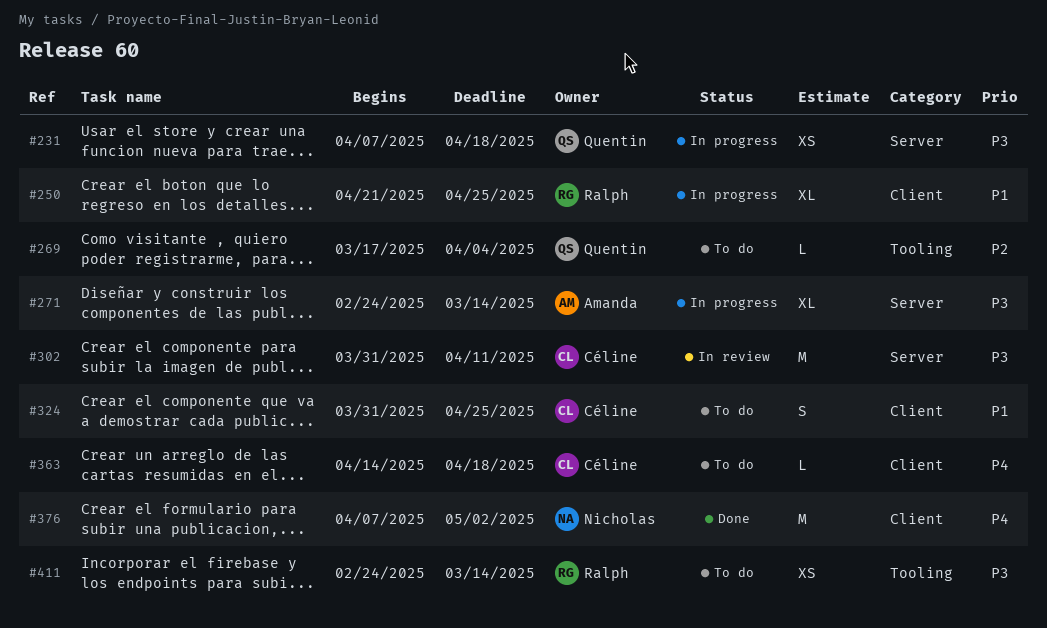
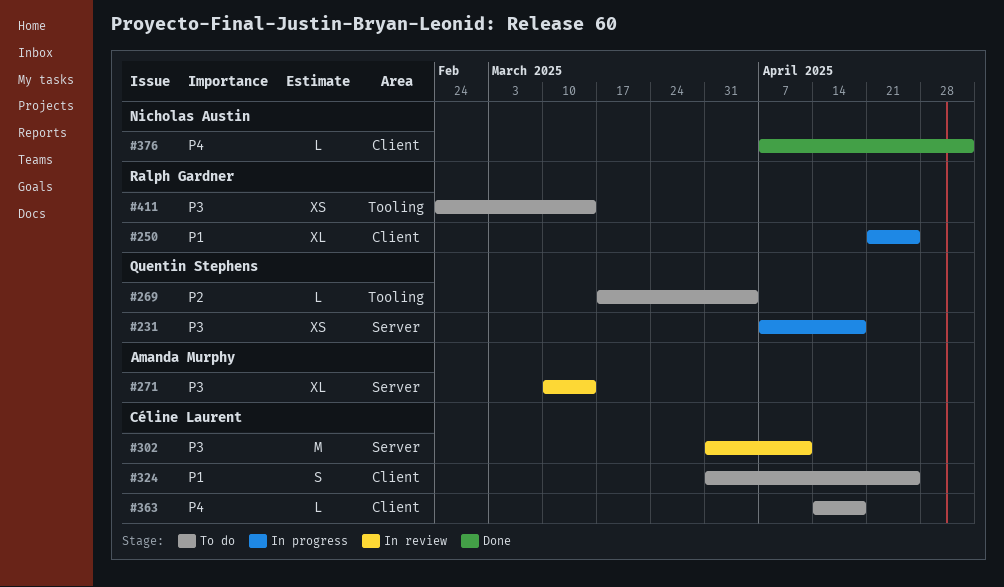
#271, status: In progress -> In review
#271, start: Feb 24 -> Mar 10
#376, estimate: M -> L

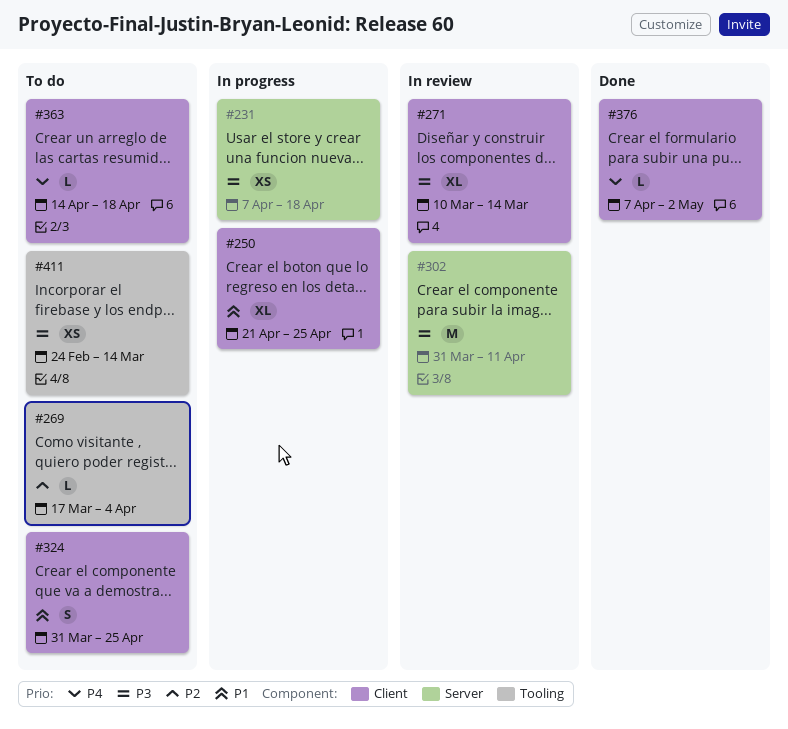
#271, label: Server -> Client

